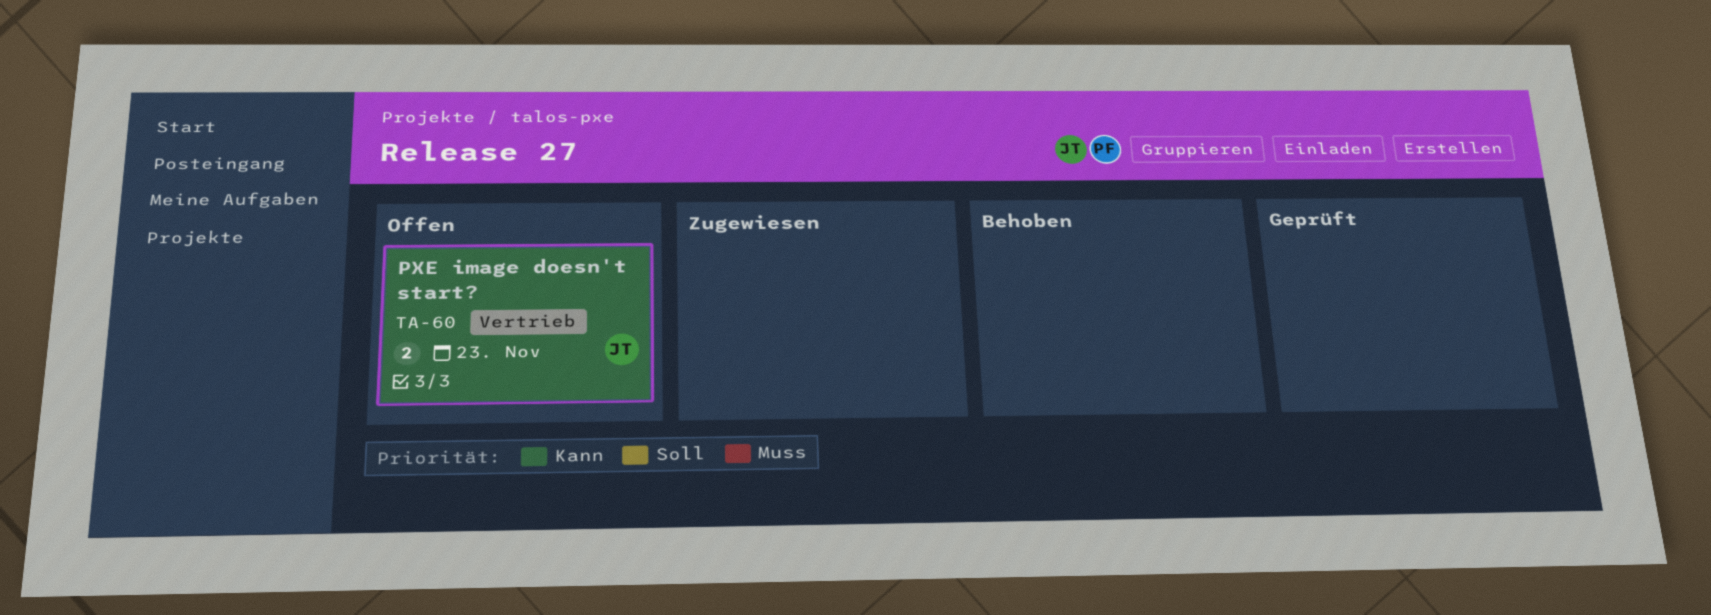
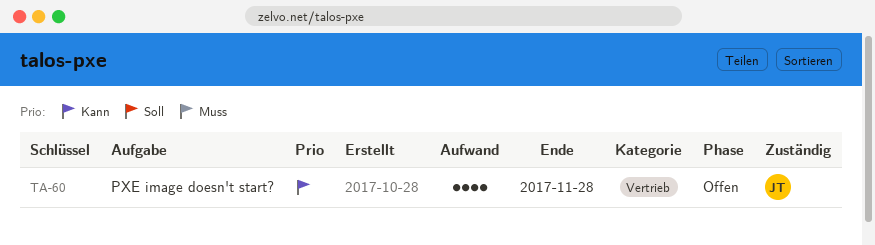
TA-60, estimate: 2 -> 4
TA-60, due: Nov 23 -> Nov 28

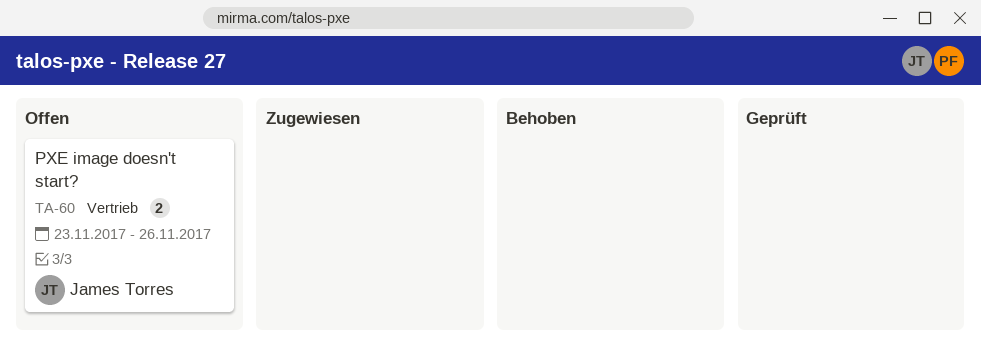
TA-60, estimate: 4 -> 2
TA-60, due: Nov 28 -> Nov 26

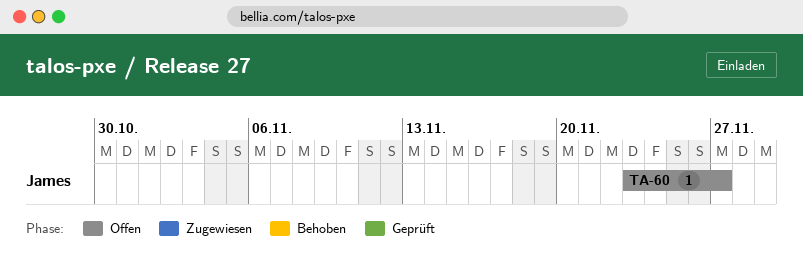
TA-60, estimate: 2 -> 1
TA-60, due: Nov 26 -> Nov 27

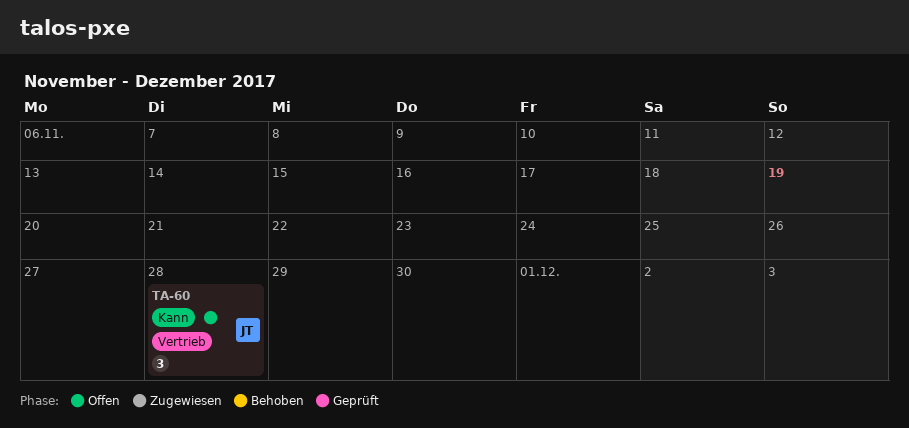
TA-60, estimate: 1 -> 3
TA-60, due: Nov 27 -> Nov 28

